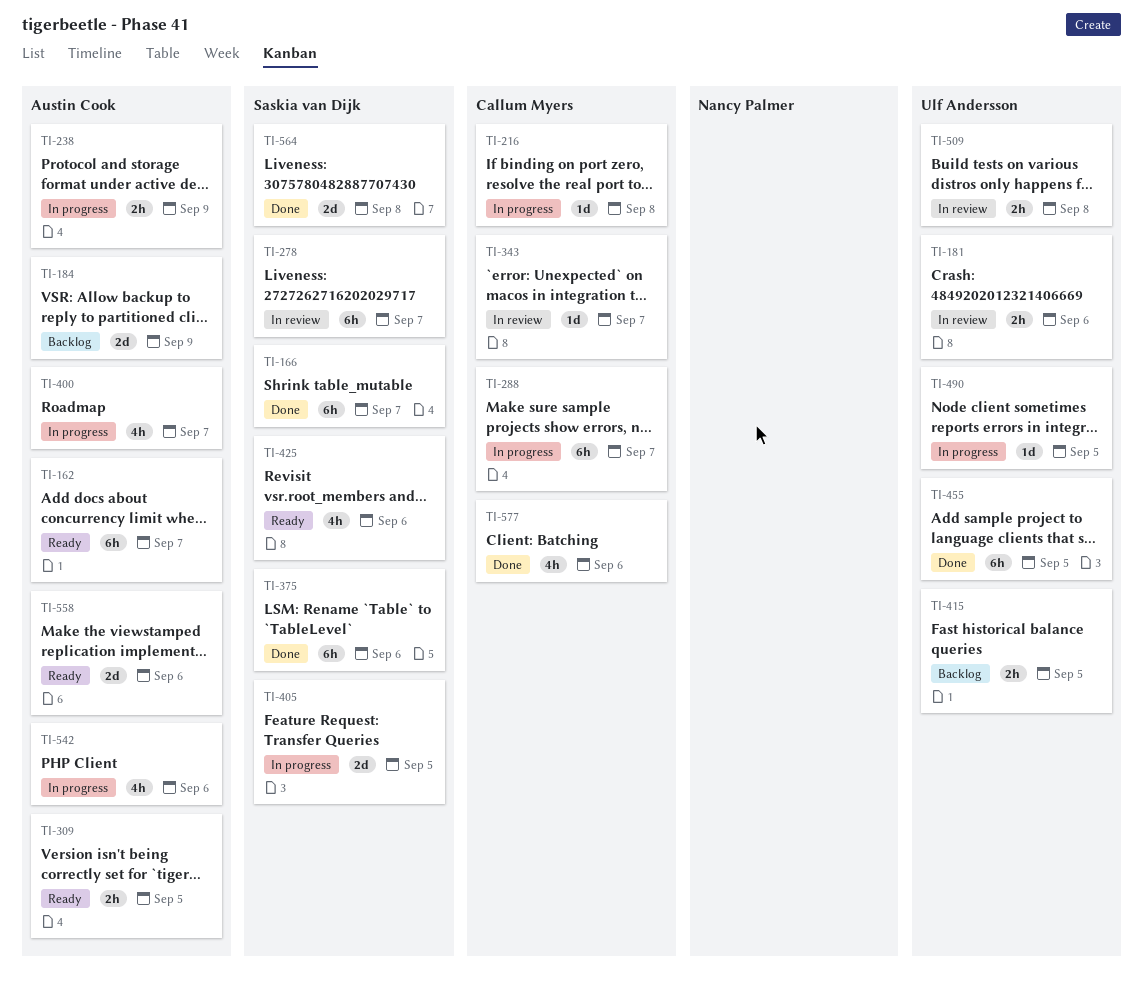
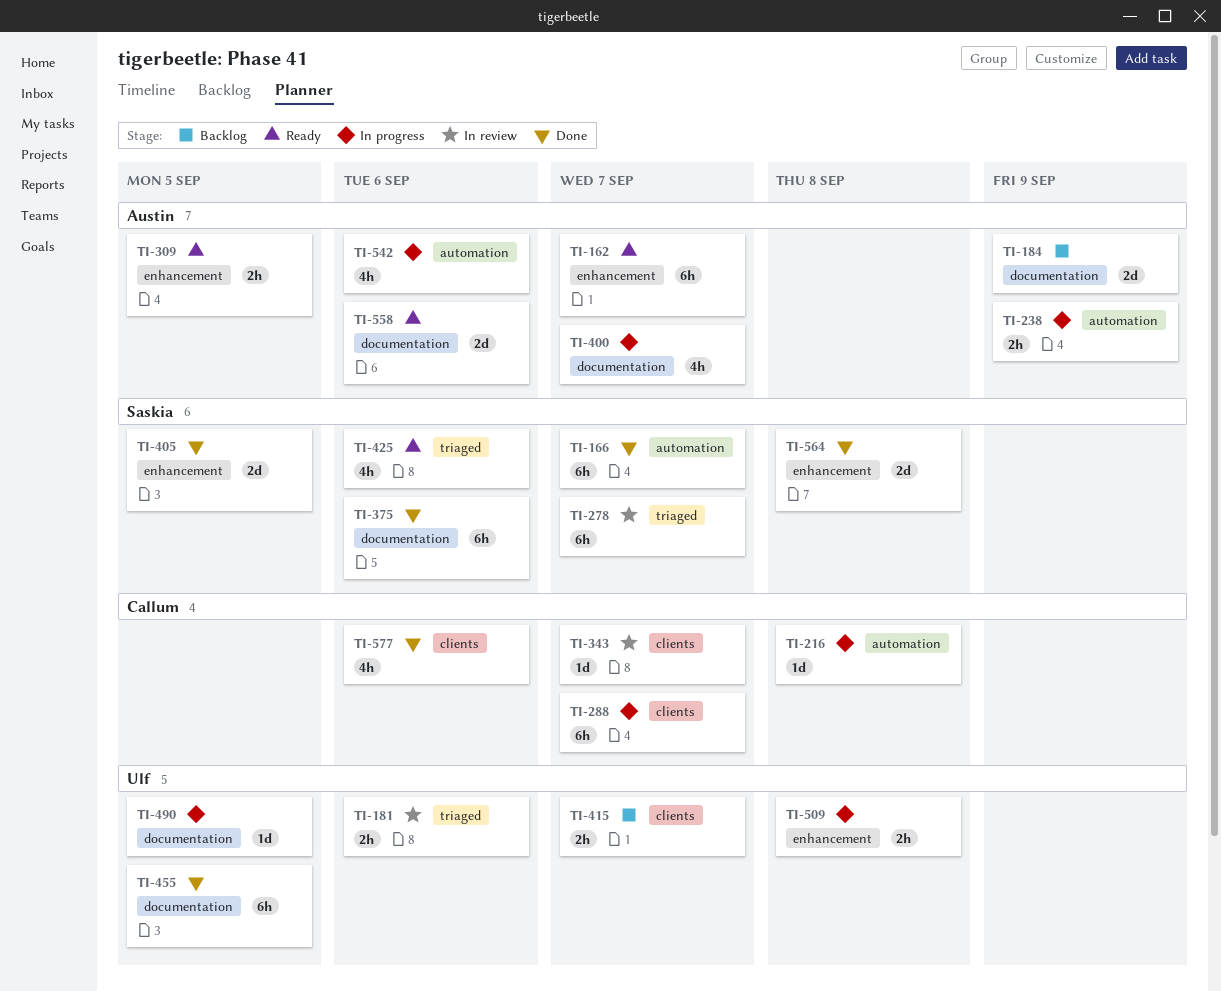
TI-405, status: In progress -> Done
TI-415, due: Sep 5 -> Sep 7
TI-509, status: In review -> In progress

